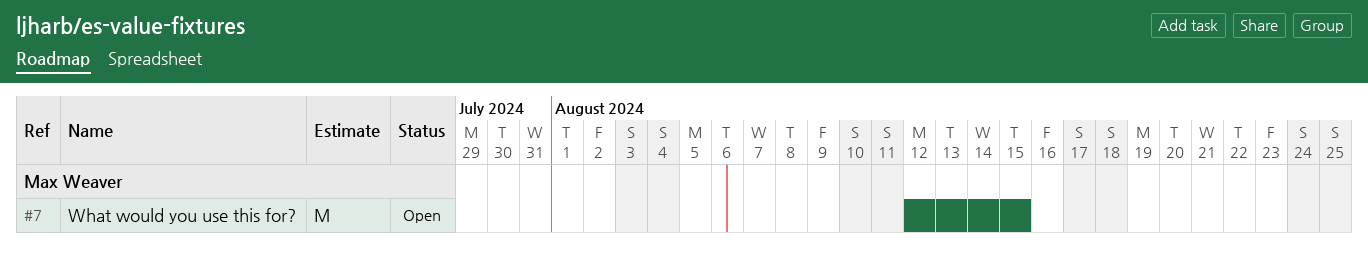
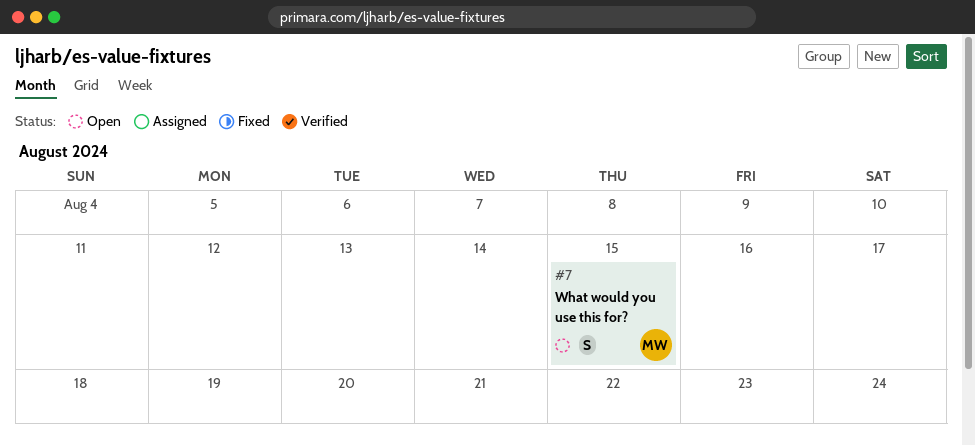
#7, estimate: M -> S

